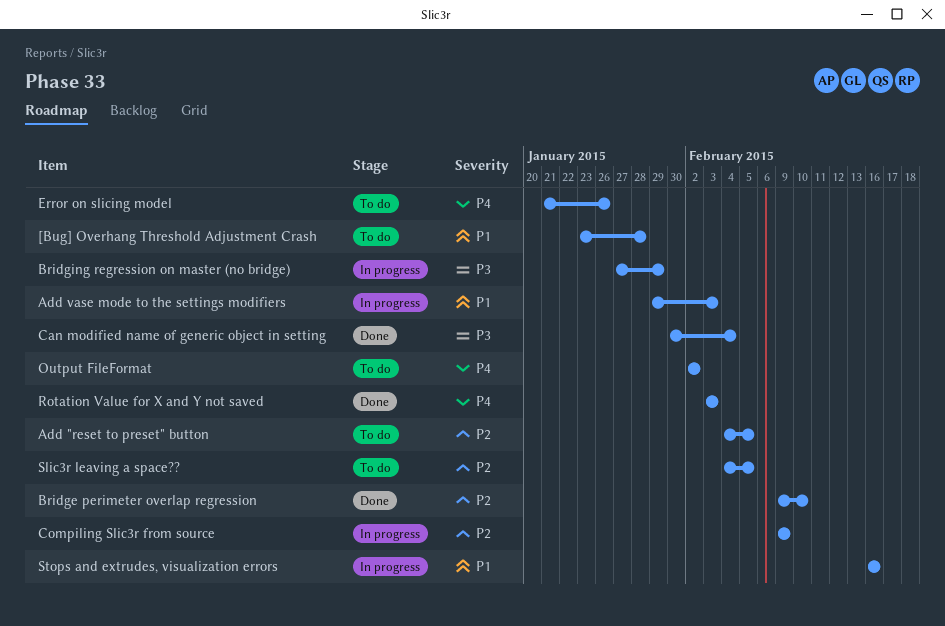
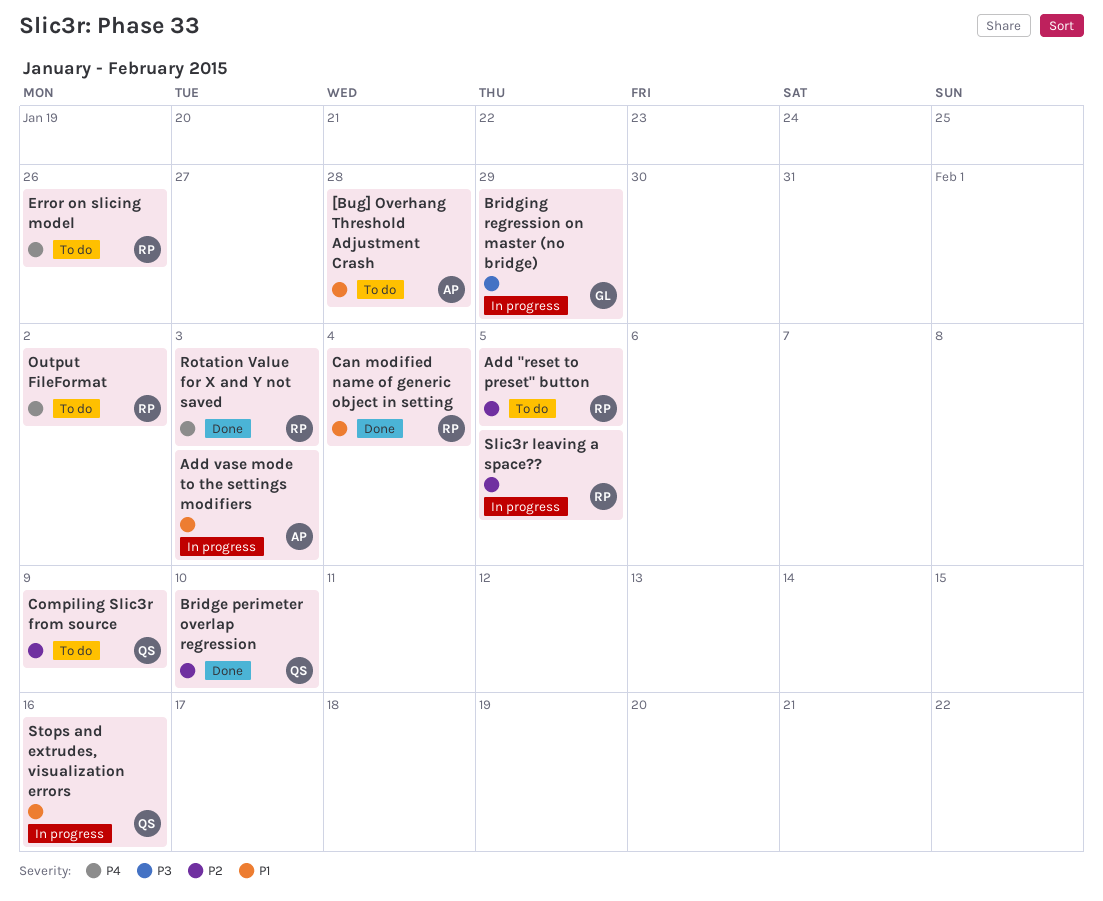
Can modified name of generic object in setting, priority: P3 -> P1
Compiling Slic3r from source, status: In progress -> To do
Slic3r leaving a space??, status: To do -> In progress

